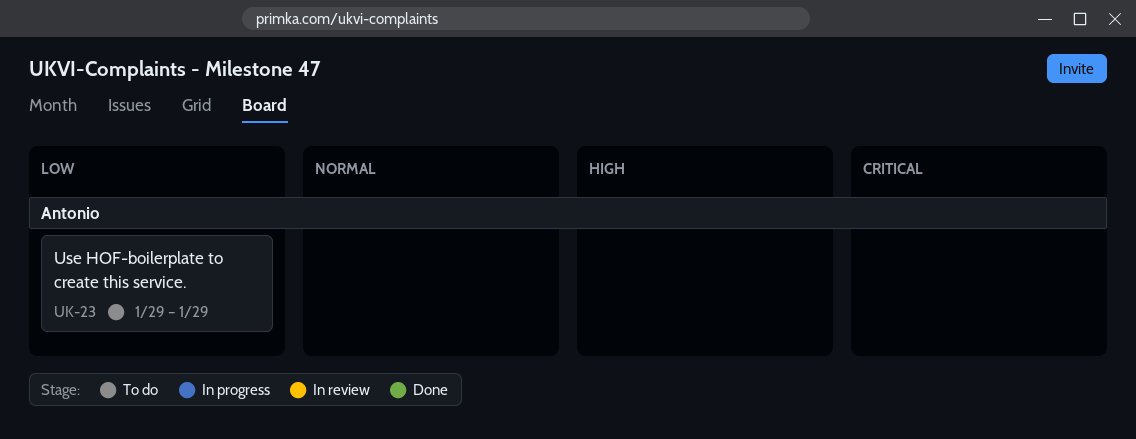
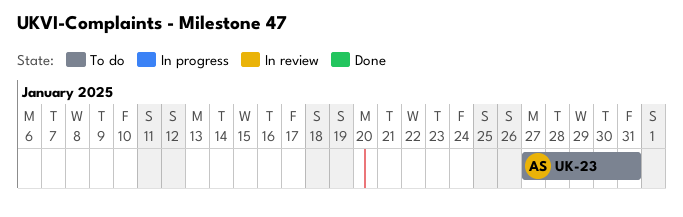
UK-23, start: Jan 29 -> Jan 27
UK-23, due: Jan 29 -> Jan 31

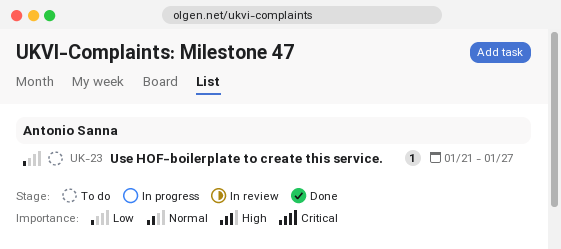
UK-23, start: Jan 27 -> Jan 21
UK-23, due: Jan 31 -> Jan 27

